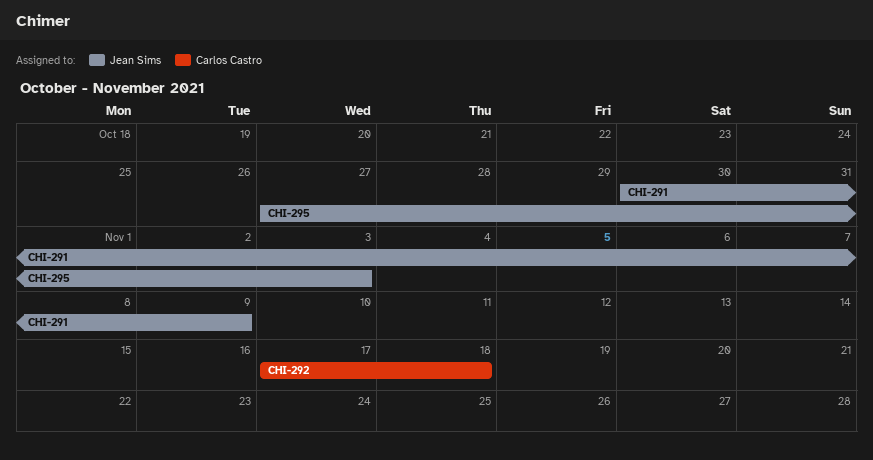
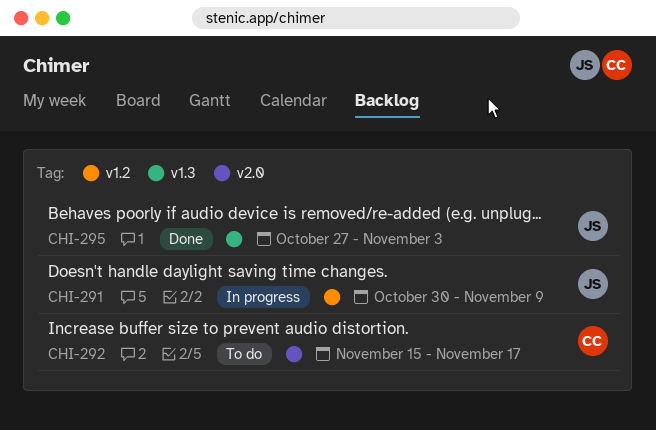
CHI-292, start: Nov 17 -> Nov 15
CHI-292, due: Nov 18 -> Nov 17

